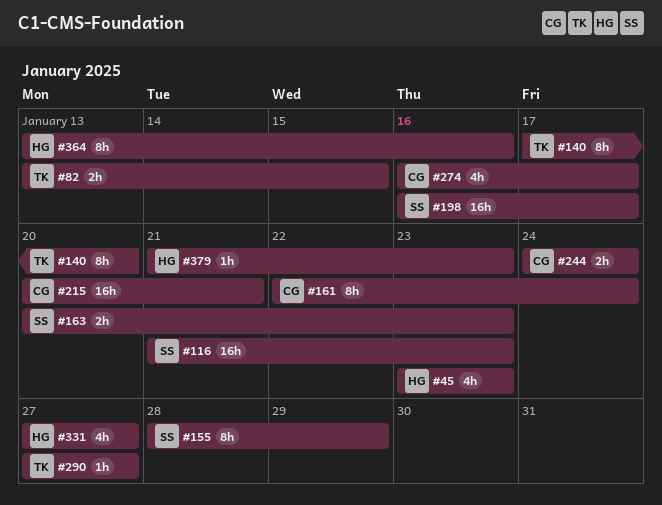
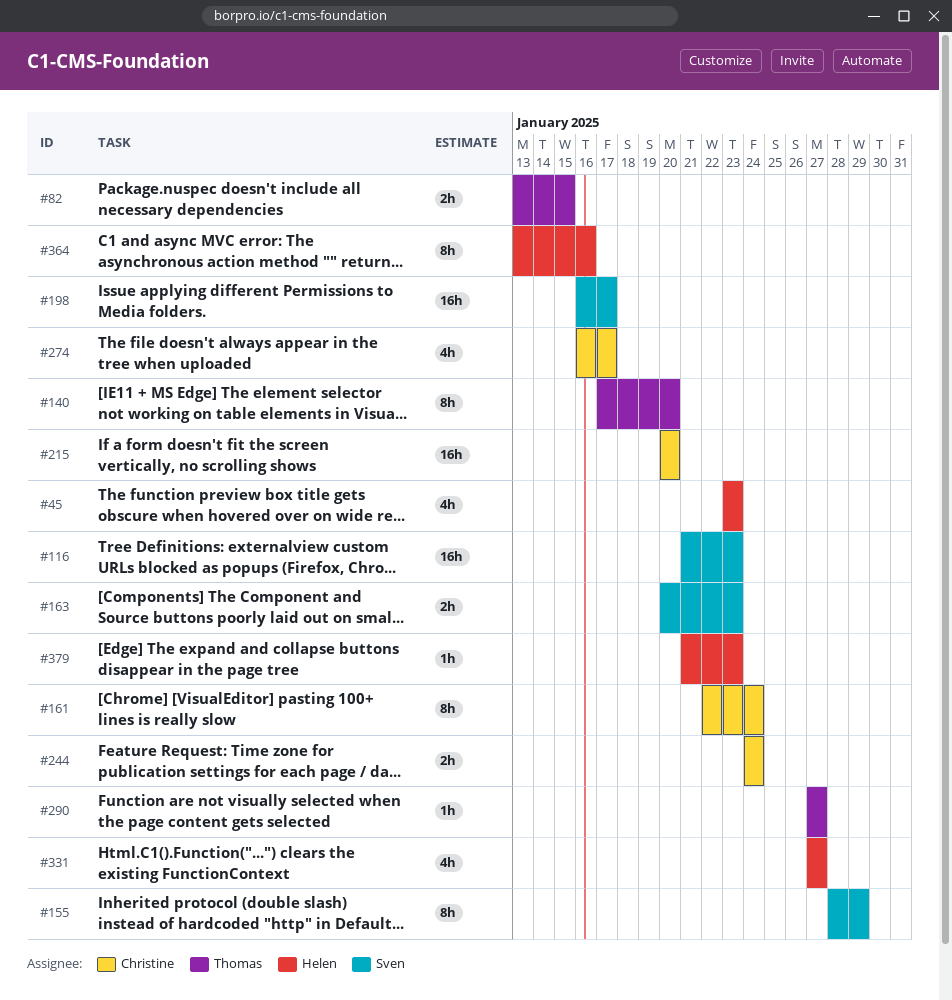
#215, due: Jan 21 -> Jan 20

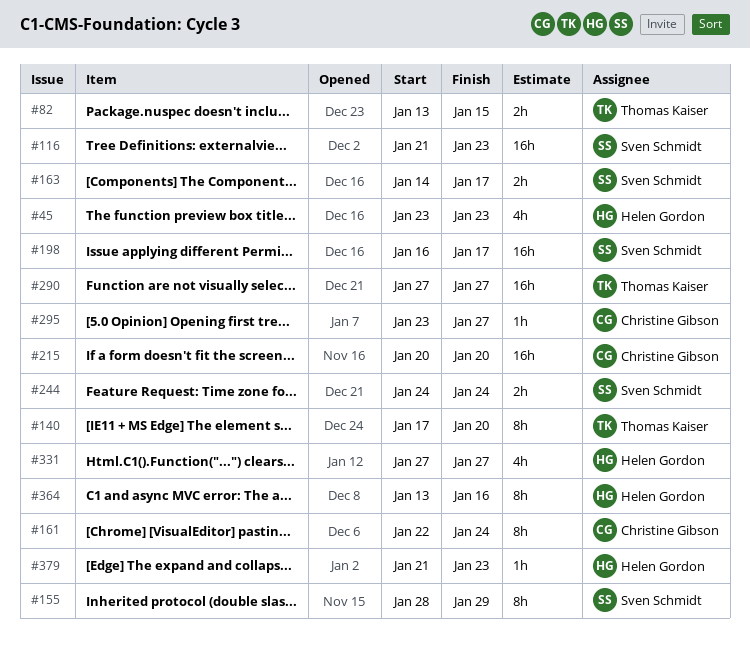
#163, start: Jan 20 -> Jan 14
#163, due: Jan 23 -> Jan 17
#244, owner: Christine Gibson -> Sven Schmidt
#274: present -> none
#290, estimate: 1h -> 16h
#295: none -> present

